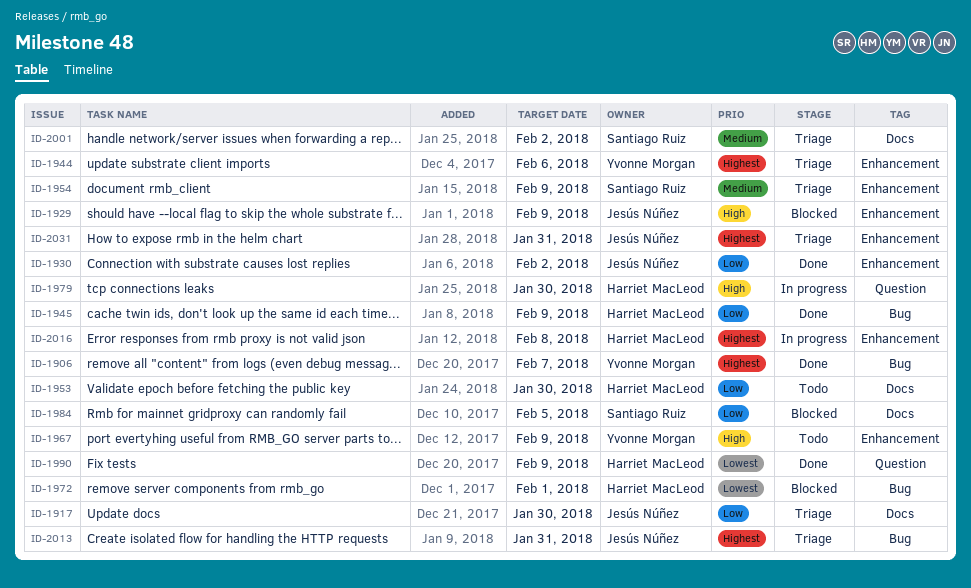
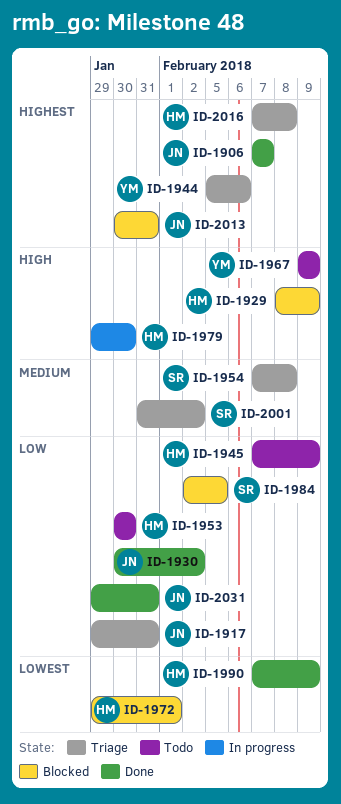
ID-1906, owner: Yvonne Morgan -> Jesús Núñez
ID-1917, due: Jan 30 -> Jan 31
ID-1929, owner: Jesús Núñez -> Harriet MacLeod
ID-1945, status: Done -> Todo
ID-1954, due: Feb 9 -> Feb 8
ID-2013, status: Triage -> Blocked
ID-2016, status: In progress -> Triage
ID-2031, status: Triage -> Done
ID-2031, priority: Highest -> Low

